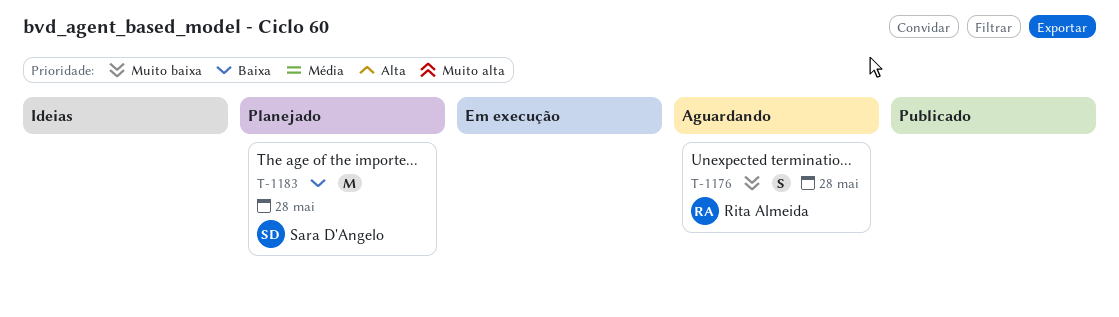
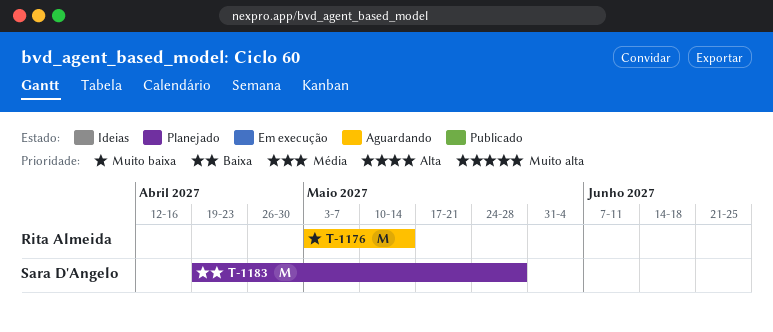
T-1176, estimate: S -> M
T-1176, due: May 28 -> May 14

